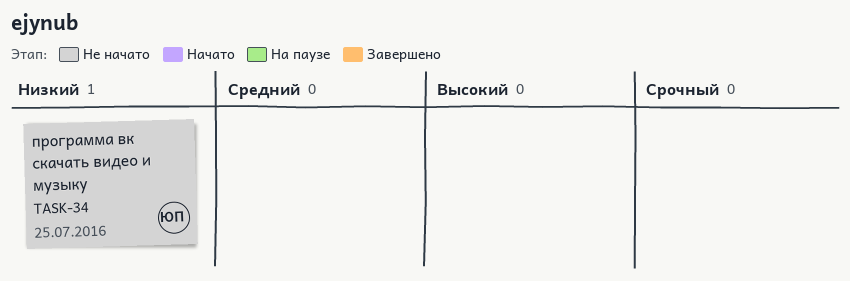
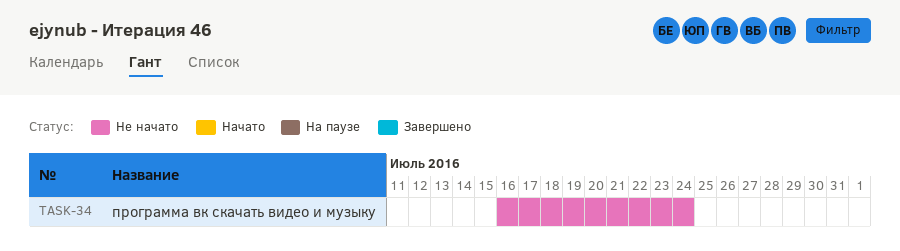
TASK-34, due: Jul 25 -> Jul 24

